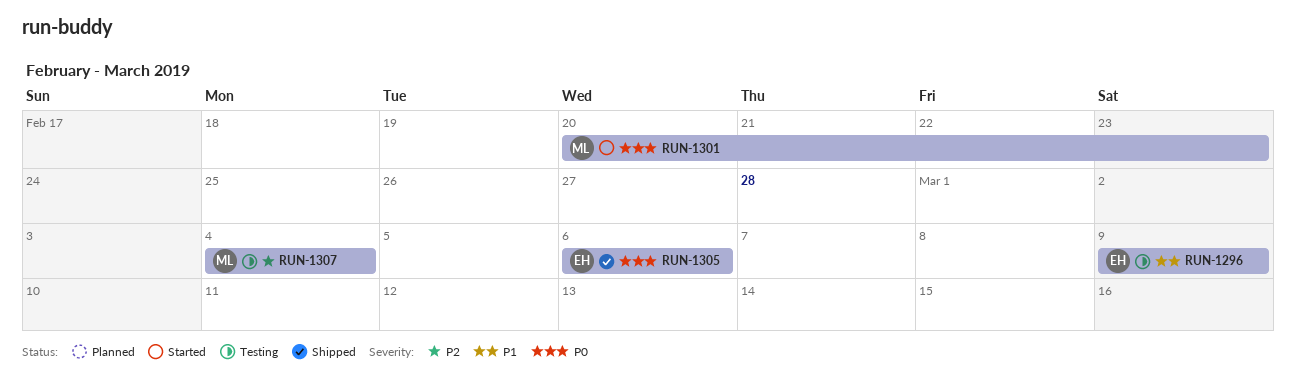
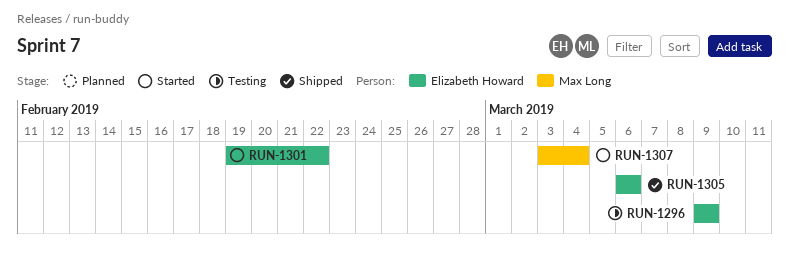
RUN-1301, owner: Max Long -> Elizabeth Howard
RUN-1301, start: Feb 20 -> Feb 19
RUN-1301, due: Feb 23 -> Feb 22
RUN-1307, status: Testing -> Started
RUN-1307, start: Mar 4 -> Mar 3

